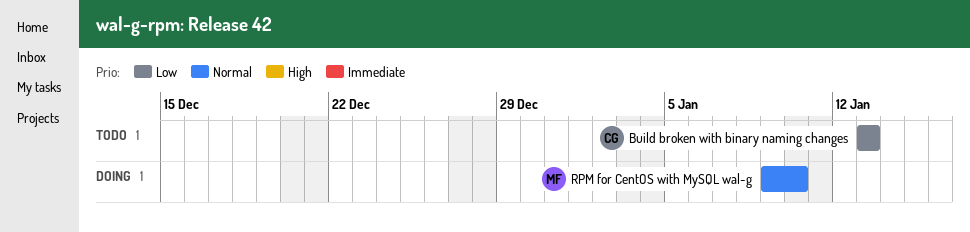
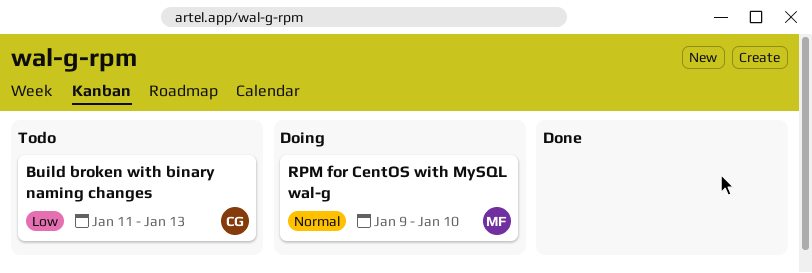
Build broken with binary naming changes, start: Jan 13 -> Jan 11

